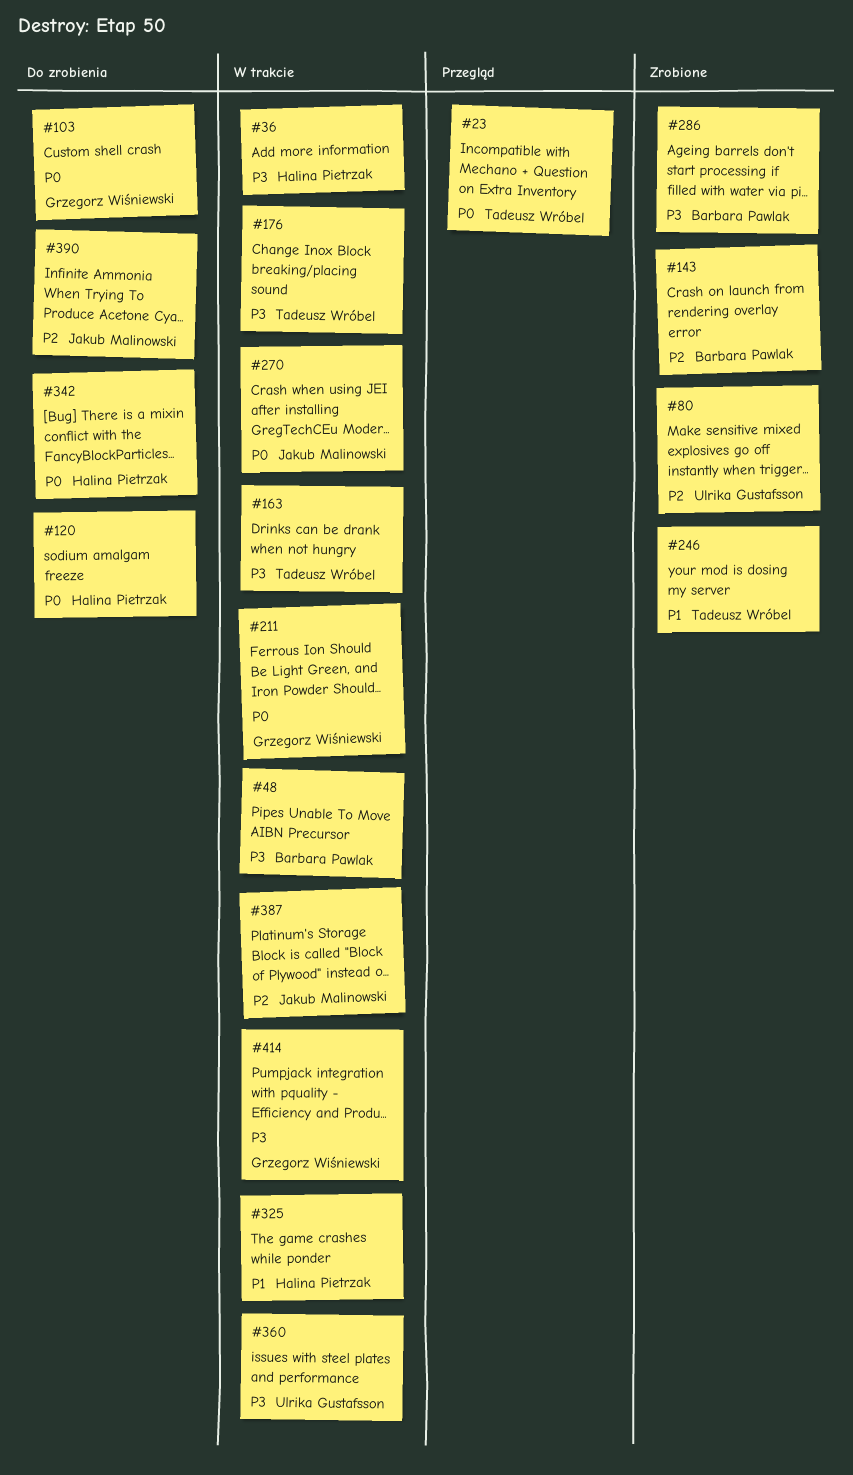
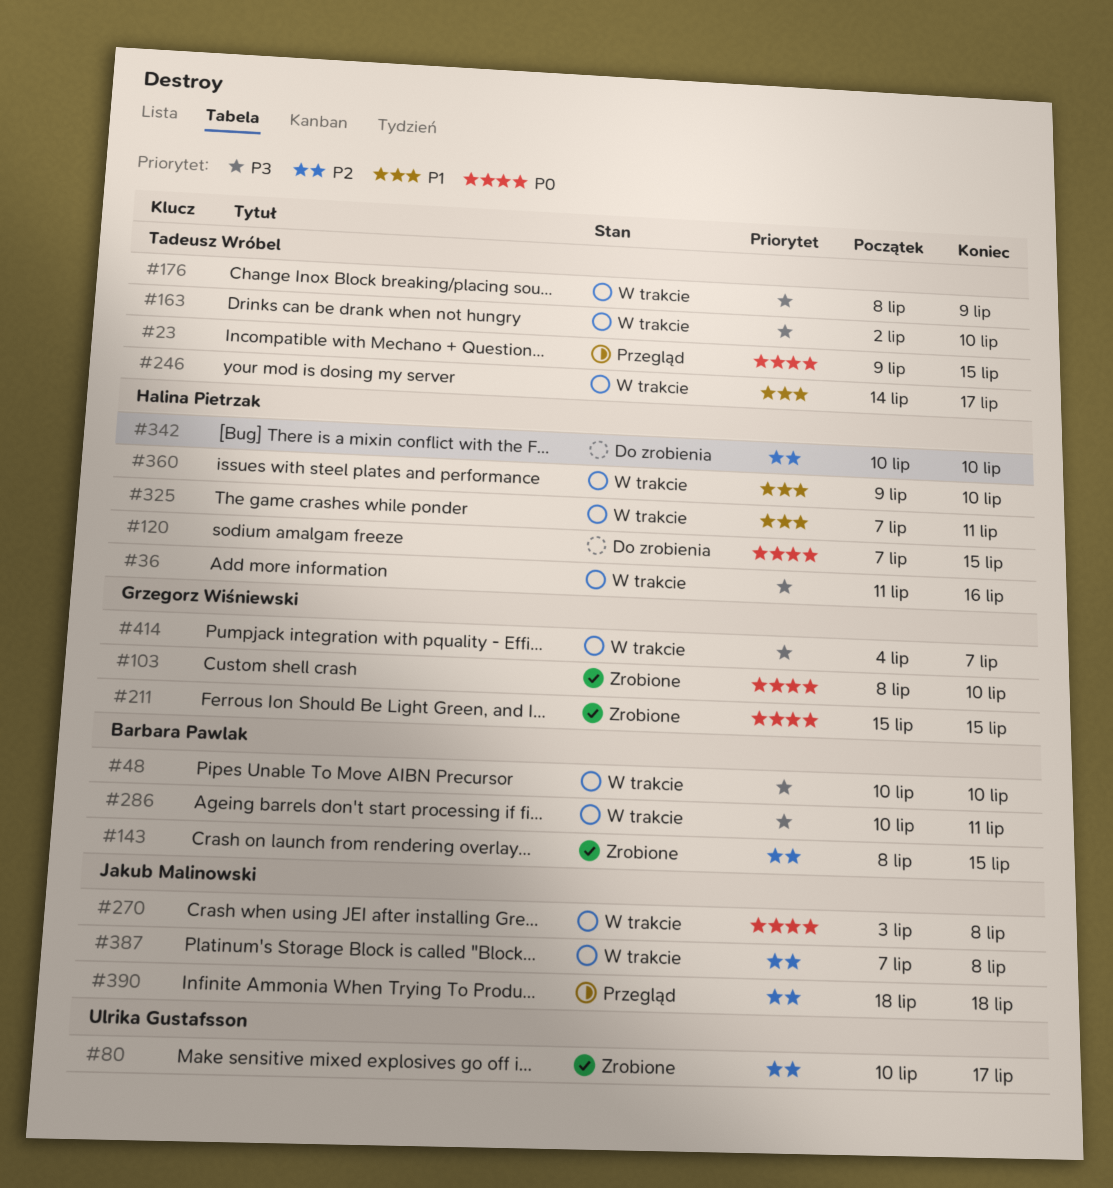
#103, status: Do zrobienia -> Zrobione
#211, status: W trakcie -> Zrobione
#246, status: Zrobione -> W trakcie
#286, status: Zrobione -> W trakcie
#342, priority: P0 -> P2
#360, owner: Ulrika Gustafsson -> Halina Pietrzak
#360, priority: P3 -> P1
#390, status: Do zrobienia -> Przegląd

